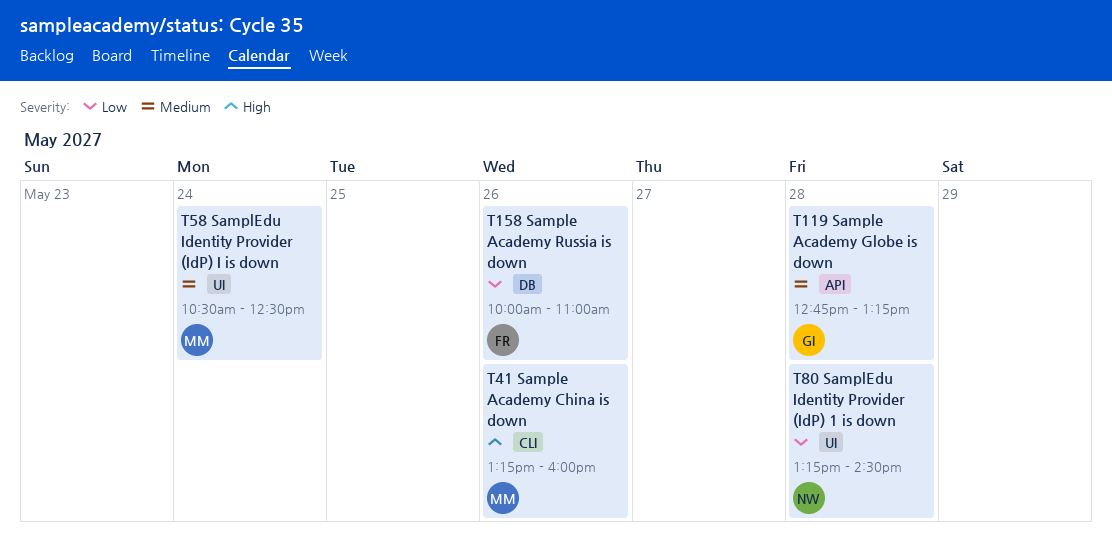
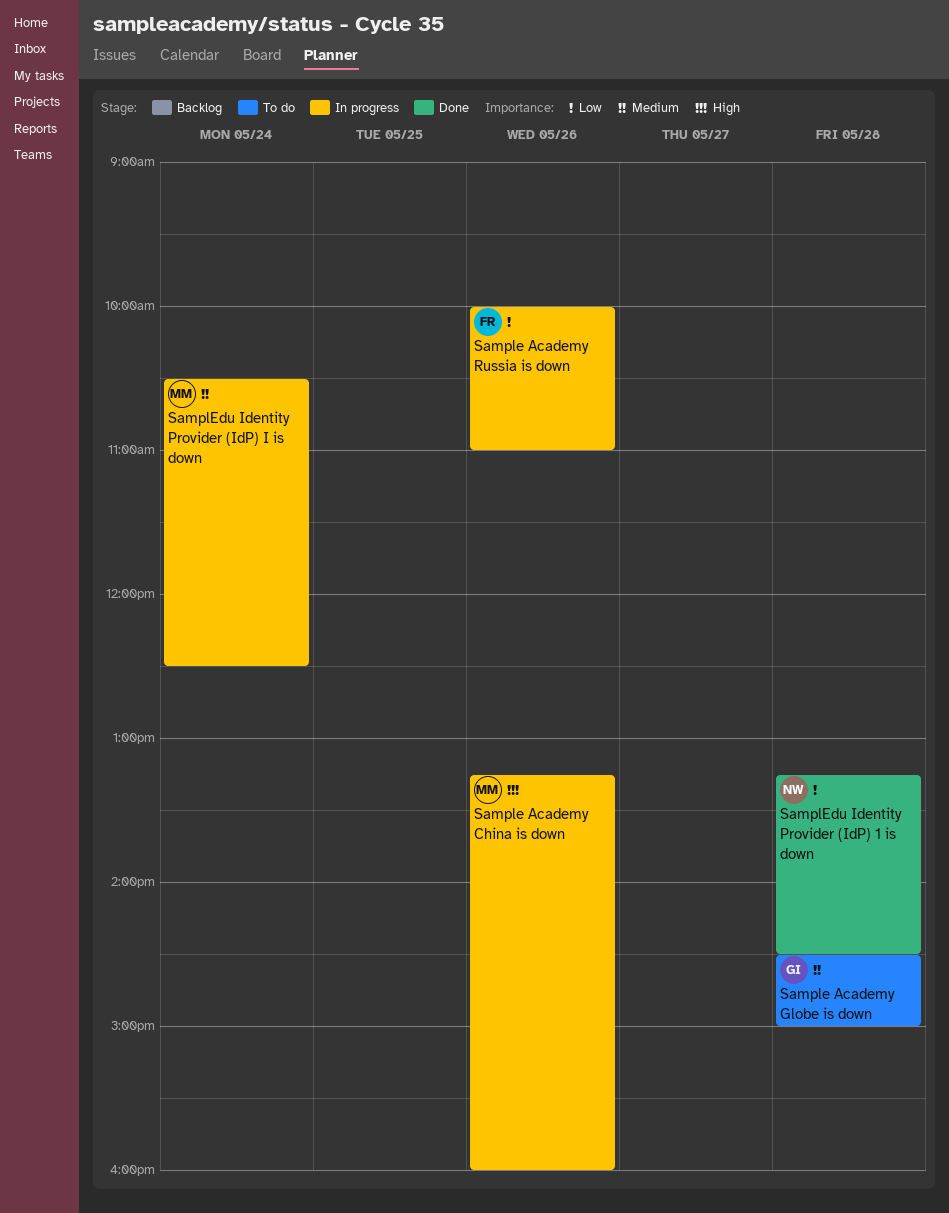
Sample Academy Globe is down, begins: 12:45 -> 14:30
Sample Academy Globe is down, ends: 13:15 -> 15:00

